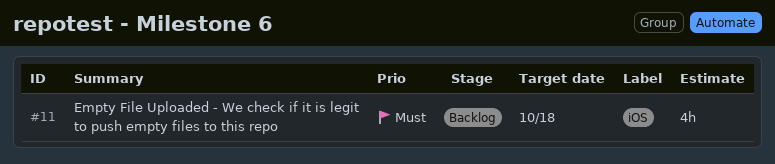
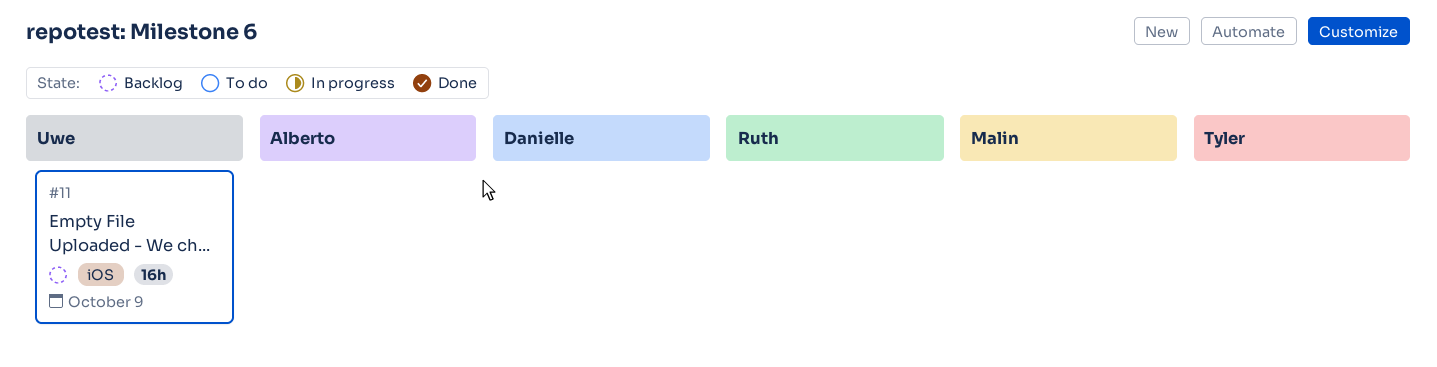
#11, estimate: 4h -> 16h
#11, due: Oct 18 -> Oct 9

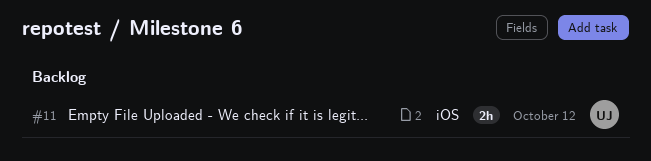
#11, estimate: 16h -> 2h
#11, due: Oct 9 -> Oct 12

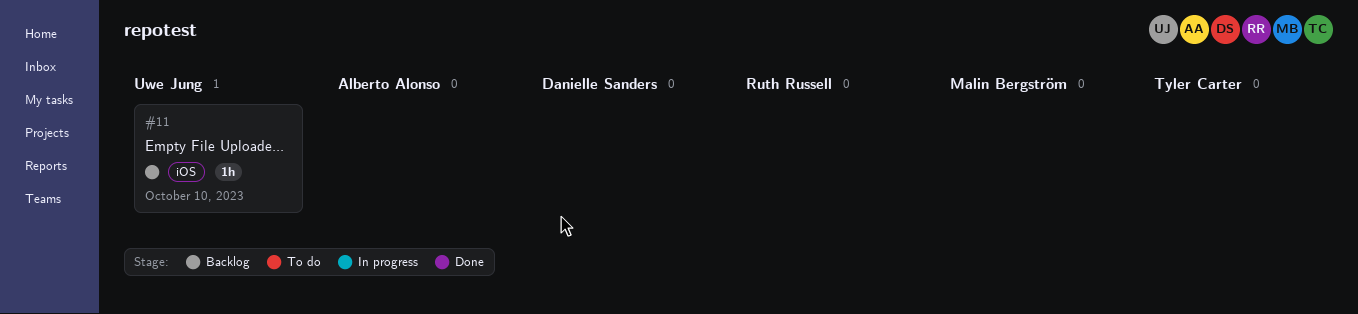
#11, estimate: 2h -> 1h
#11, due: Oct 12 -> Oct 10

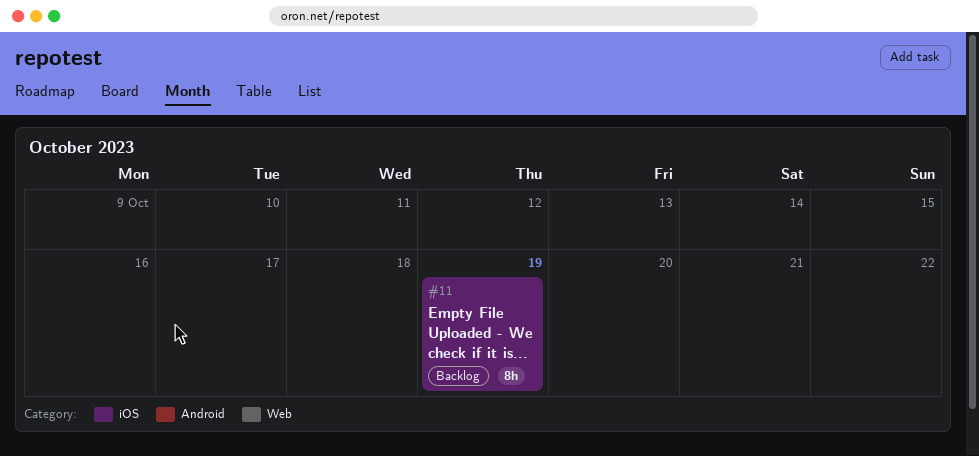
#11, estimate: 1h -> 8h
#11, due: Oct 10 -> Oct 19

